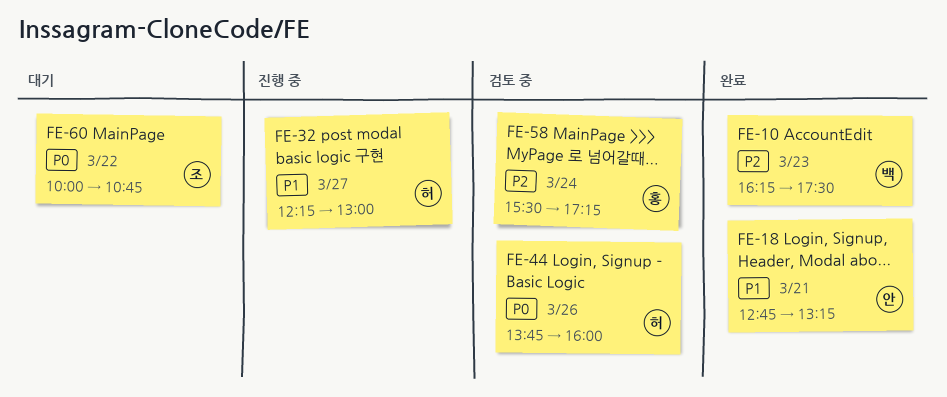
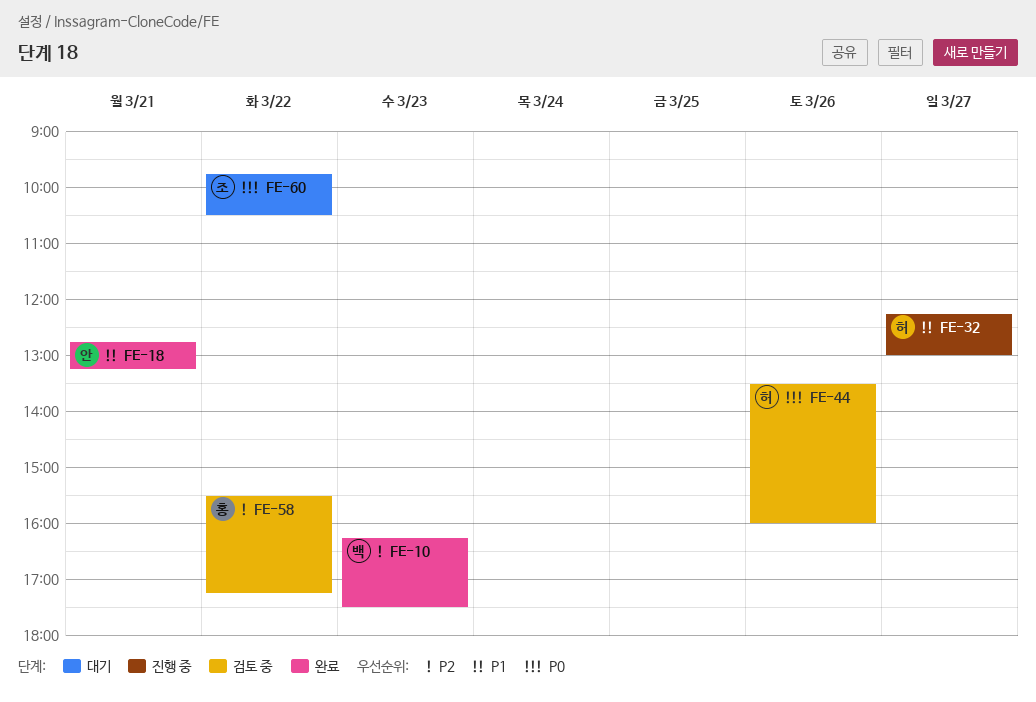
FE-44, begins: 13:45 -> 13:30
FE-58, day: Mar 24 -> Mar 22
FE-60, begins: 10:00 -> 09:45
FE-60, ends: 10:45 -> 10:30

